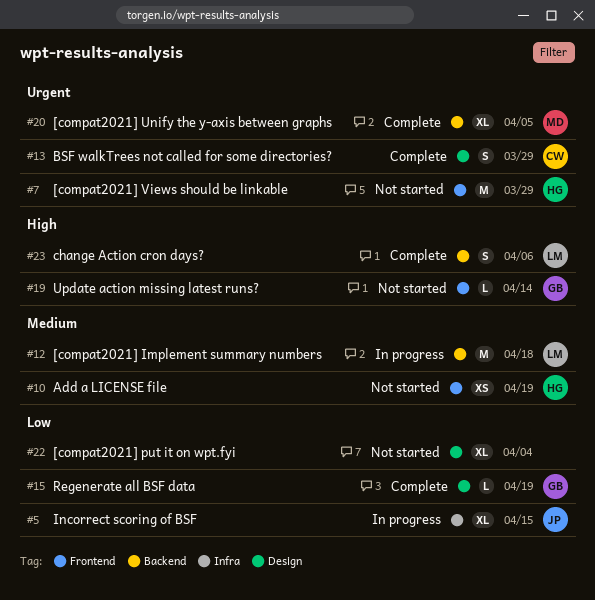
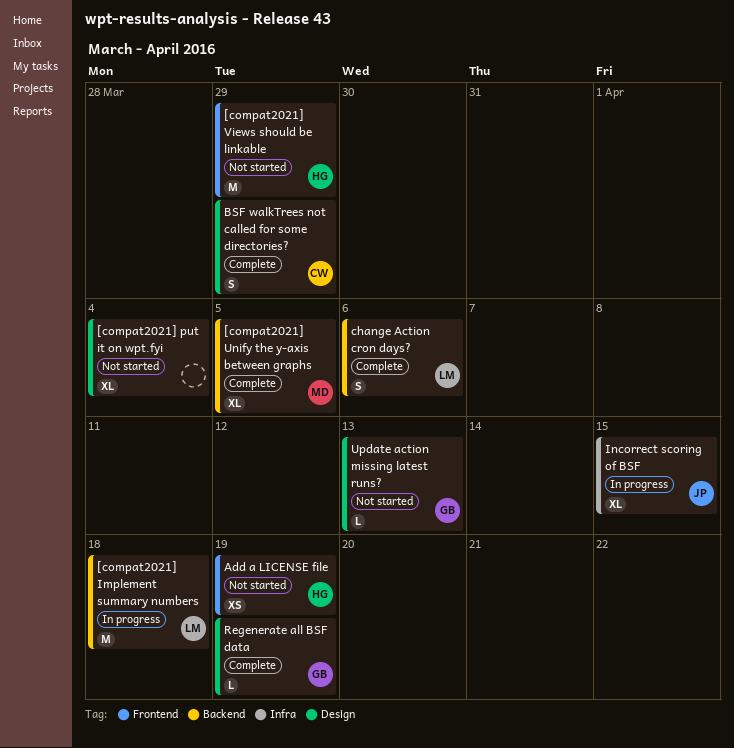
Update action missing latest runs?, label: Frontend -> Design
Update action missing latest runs?, due: Apr 14 -> Apr 13

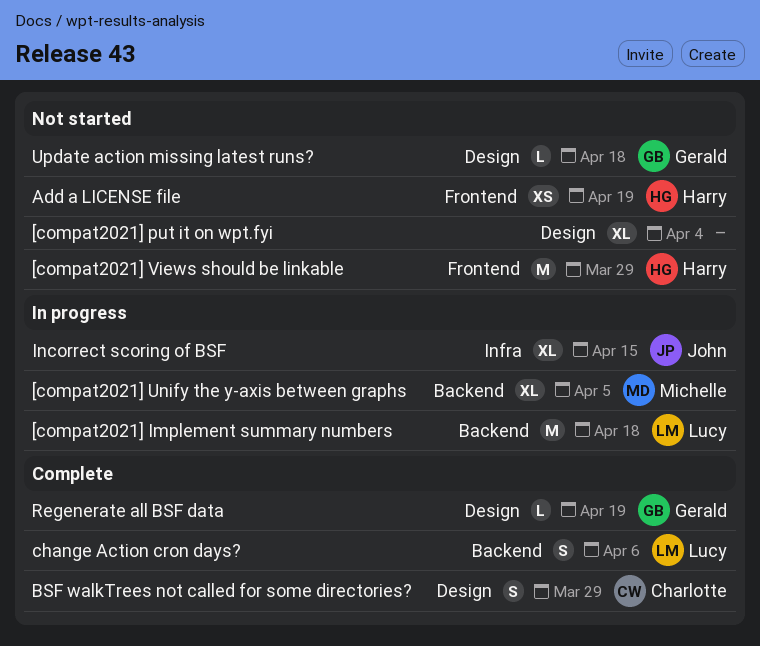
[compat2021] Unify the y-axis between graphs, status: Complete -> In progress
Update action missing latest runs?, due: Apr 13 -> Apr 18

